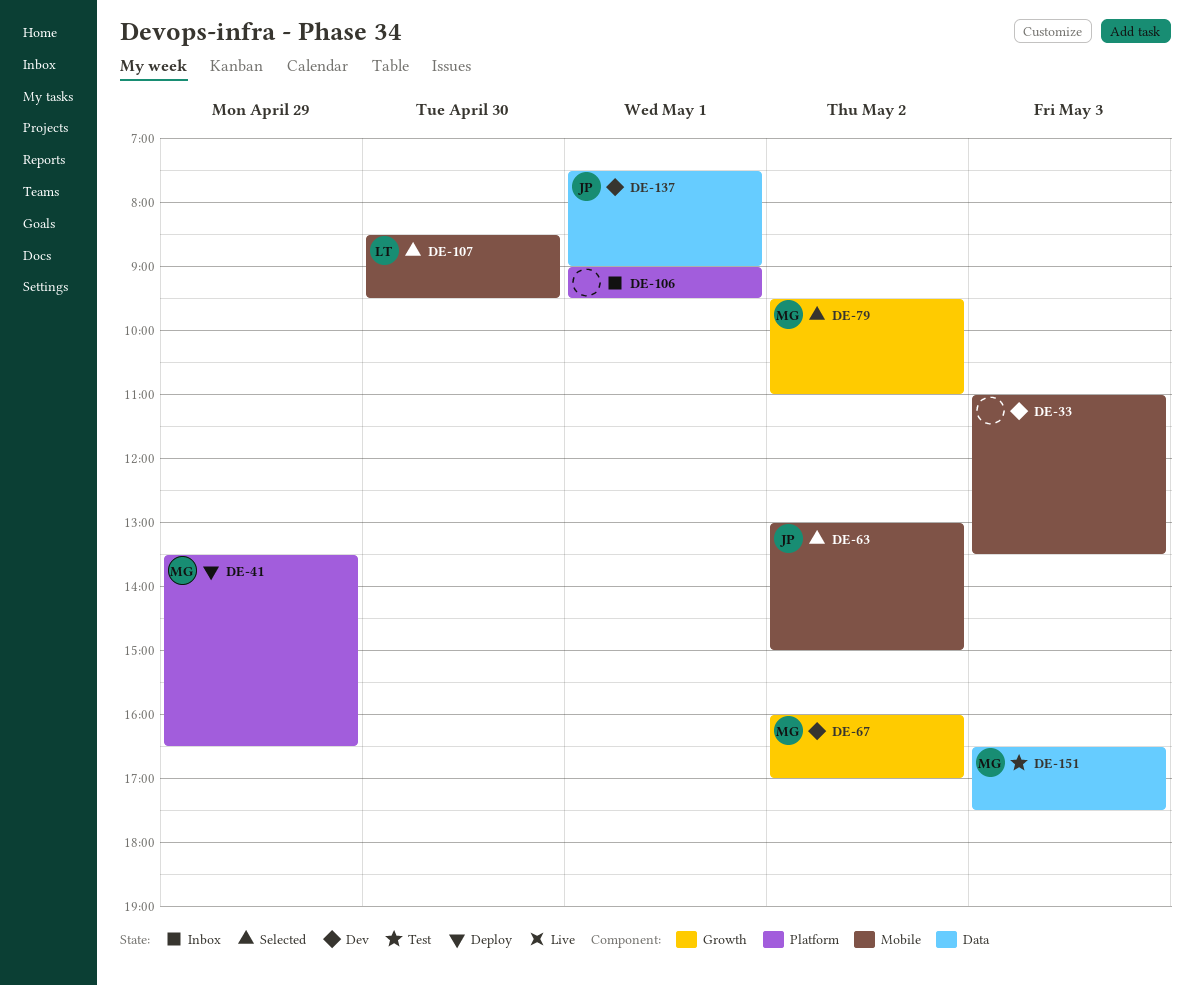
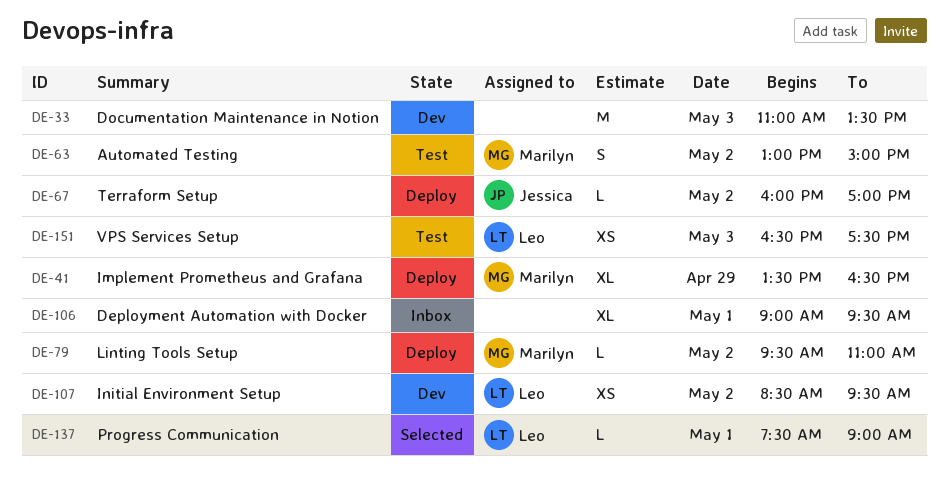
DE-63, status: Selected -> Test
DE-63, owner: Jessica -> Marilyn
DE-67, status: Dev -> Deploy
DE-67, owner: Marilyn -> Jessica
DE-79, status: Selected -> Deploy
DE-107, status: Selected -> Dev
DE-107, day: Apr 30 -> May 2
DE-137, status: Dev -> Selected
DE-137, owner: Jessica -> Leo
DE-151, owner: Marilyn -> Leo

